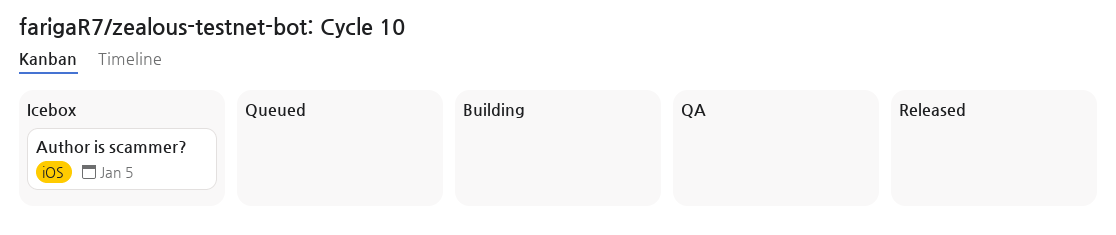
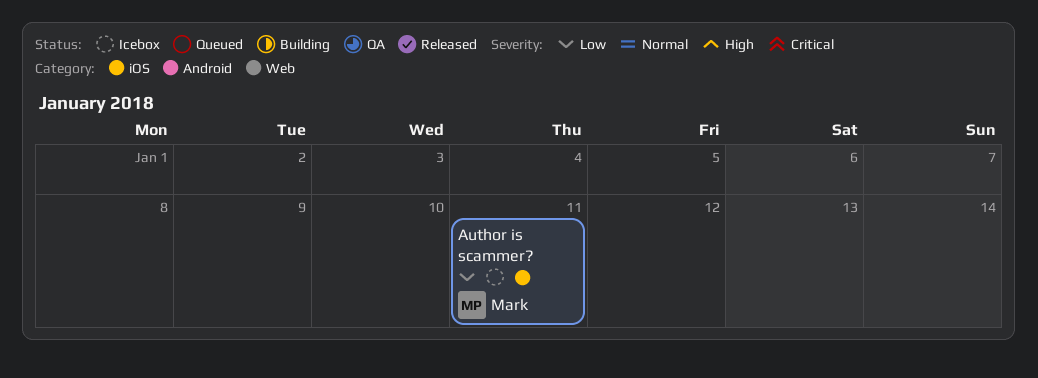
Author is scammer?, due: Jan 5 -> Jan 11

